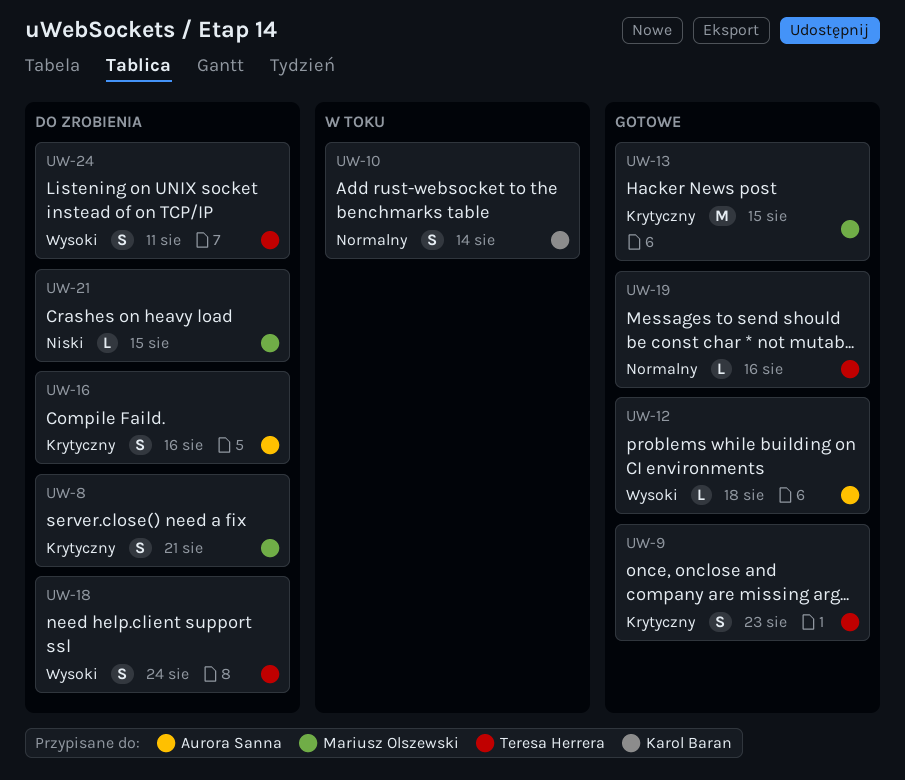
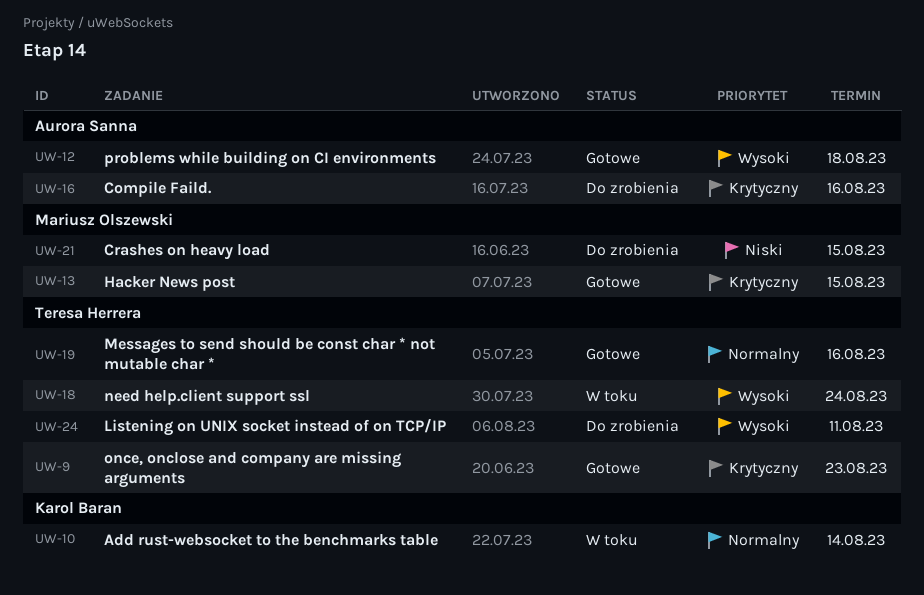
UW-8: present -> none
UW-18, status: Do zrobienia -> W toku

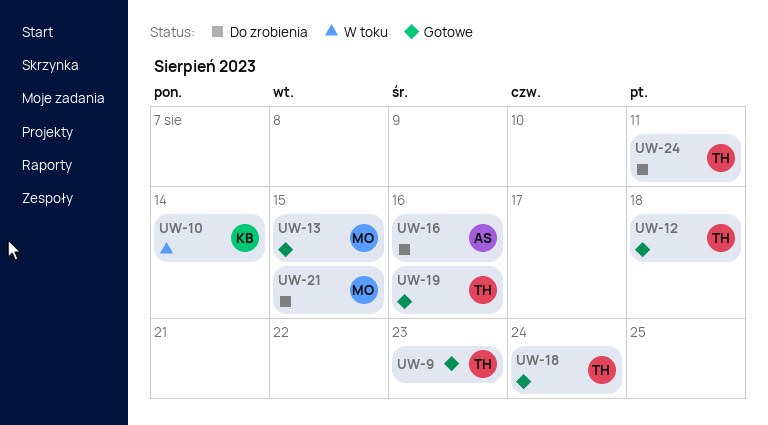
UW-12, owner: Aurora Sanna -> Teresa Herrera
UW-18, status: W toku -> Gotowe

